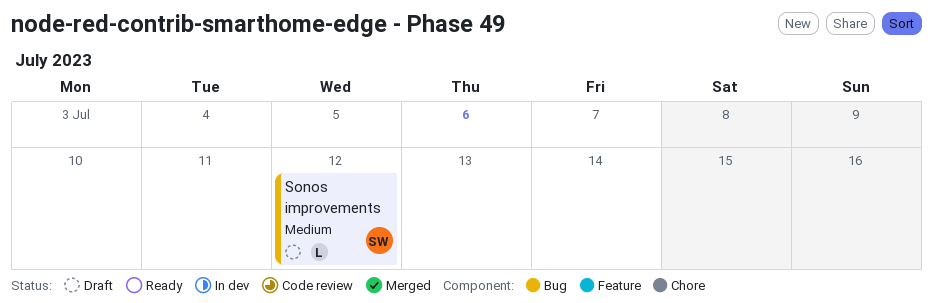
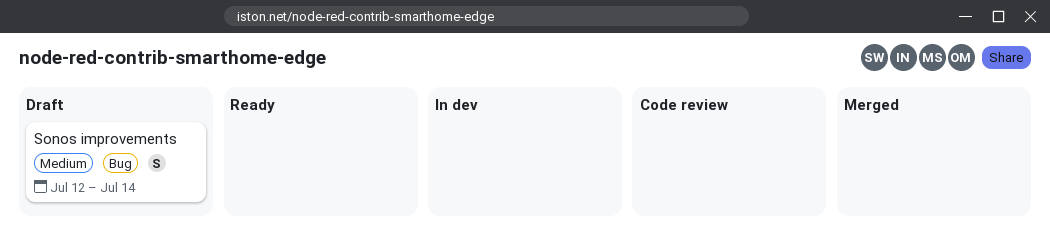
Sonos improvements, estimate: L -> S
Sonos improvements, due: Jul 12 -> Jul 14

